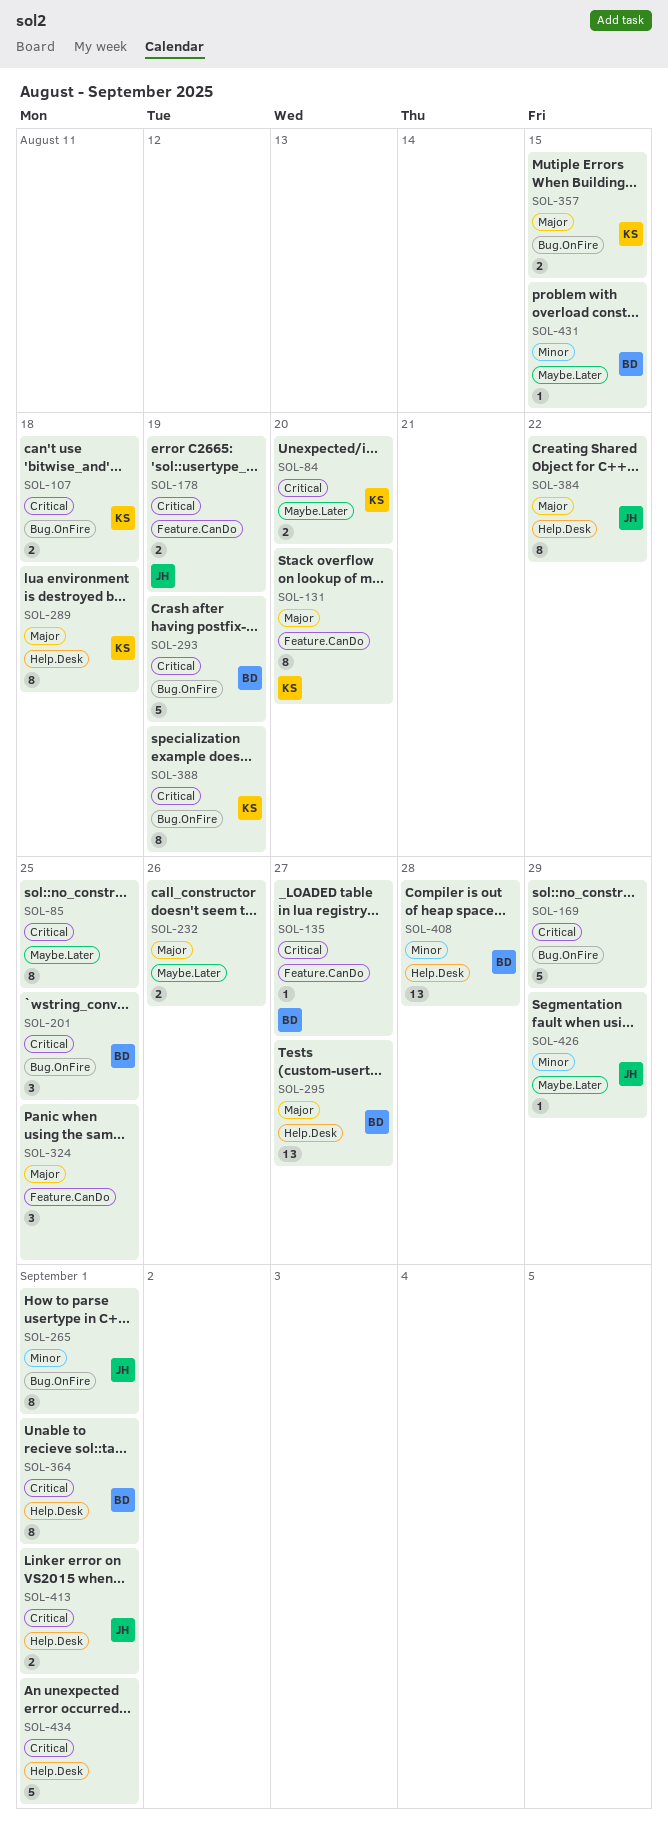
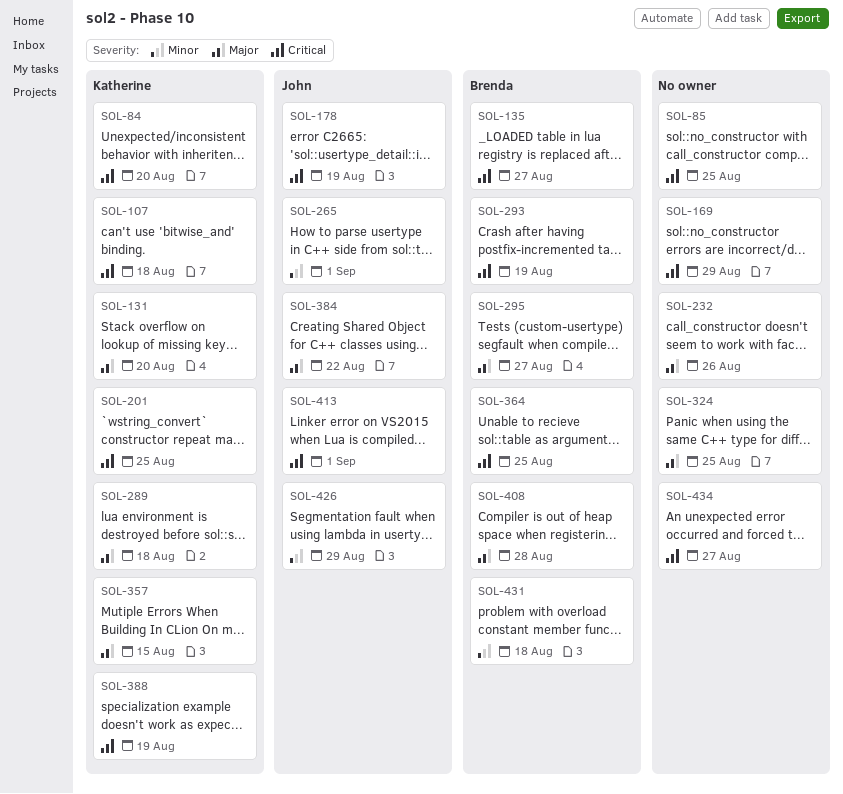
SOL-201, owner: Brenda -> Katherine
SOL-364, due: Sep 1 -> Aug 25
SOL-408, priority: Minor -> Major
SOL-431, due: Aug 15 -> Aug 18
SOL-434, due: Sep 1 -> Aug 27

